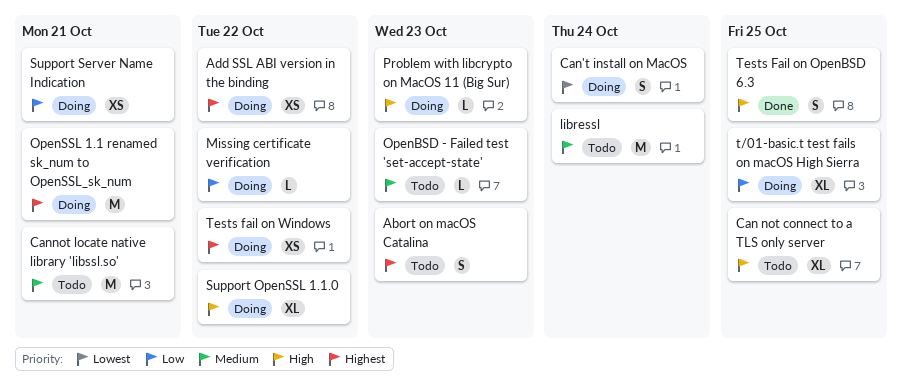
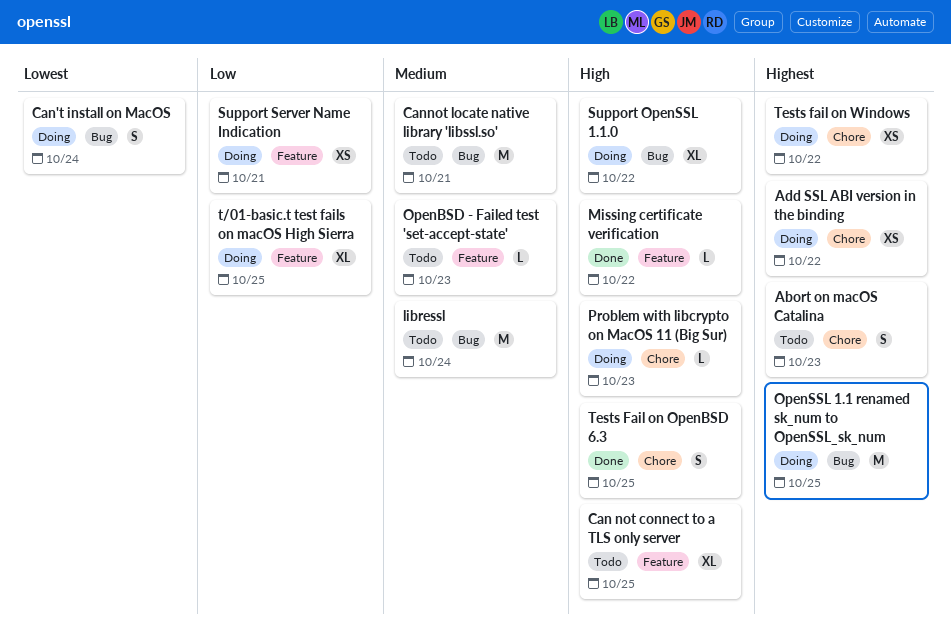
Missing certificate verification, status: Doing -> Done
Missing certificate verification, priority: Low -> High
OpenSSL 1.1 renamed sk_num to OpenSSL_sk_num, due: Oct 21 -> Oct 25

